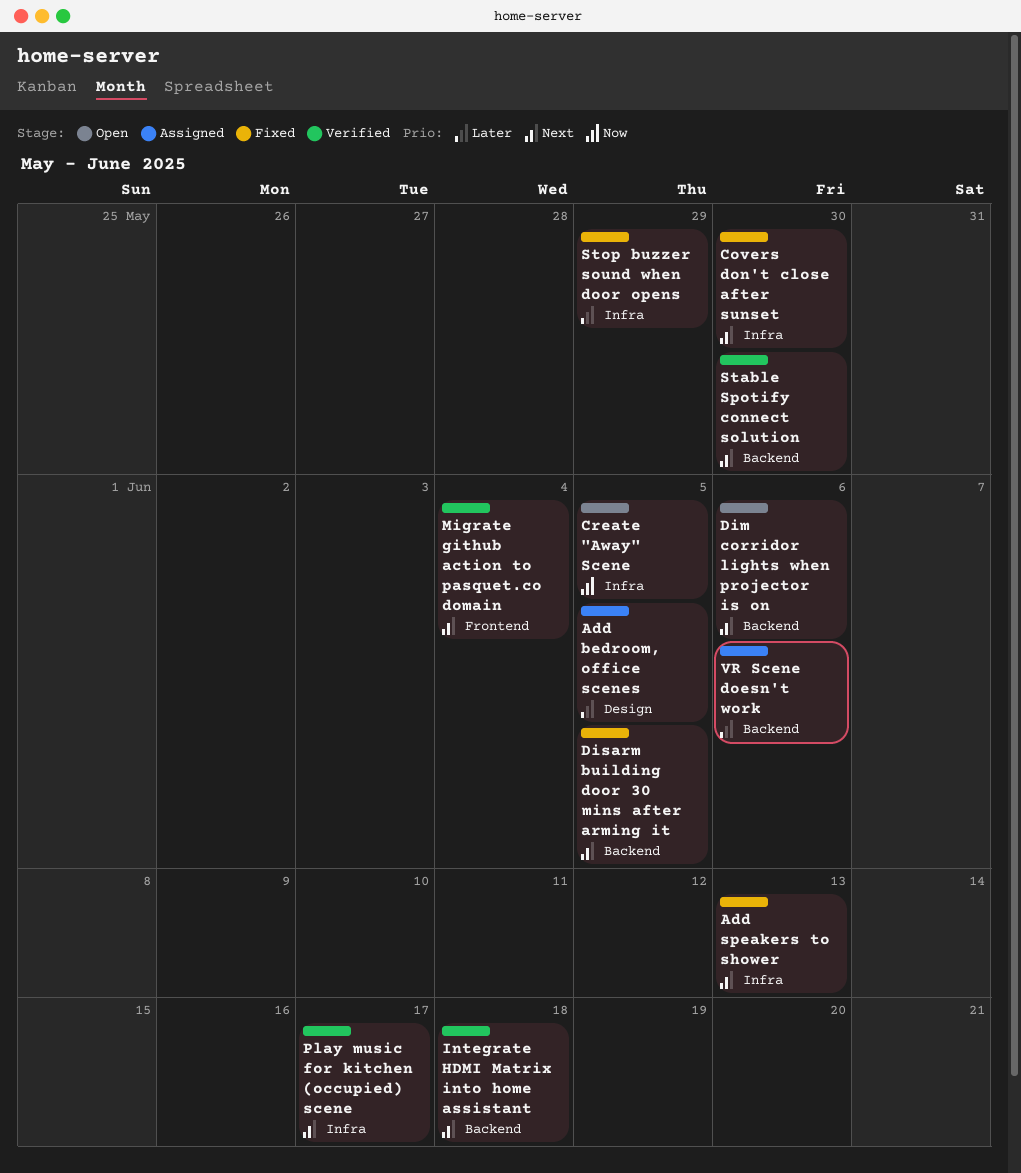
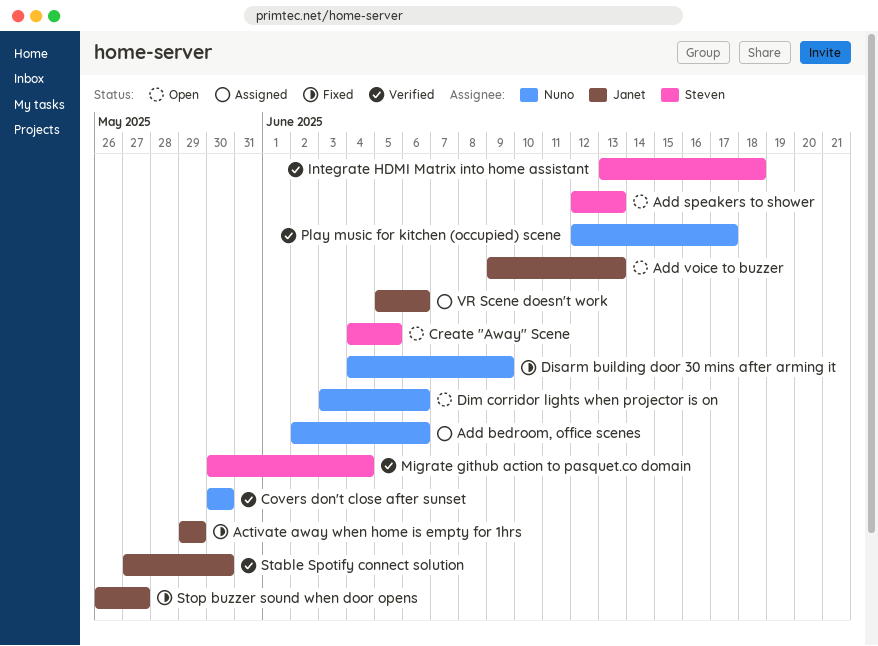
Activate away when home is empty for 1hrs: none -> present
Add bedroom, office scenes, due: Jun 5 -> Jun 6
Add speakers to shower, status: Fixed -> Open
Add voice to buzzer: none -> present
Covers don't close after sunset, status: Fixed -> Verified
Disarm building door 30 mins after arming it, due: Jun 5 -> Jun 9
Stop buzzer sound when door opens, due: May 29 -> May 27

